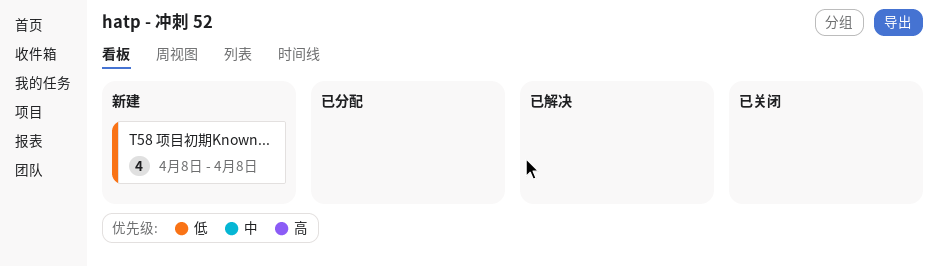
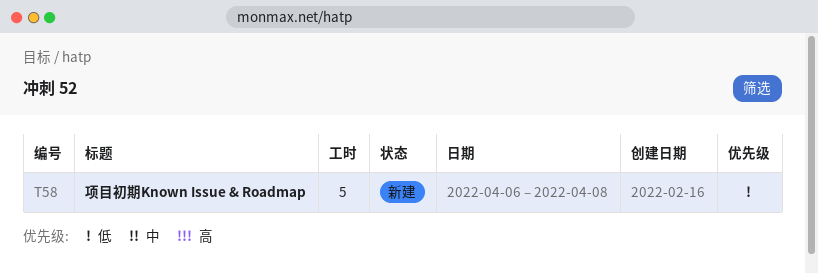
T58, estimate: 4 -> 5
T58, start: Apr 8 -> Apr 6

